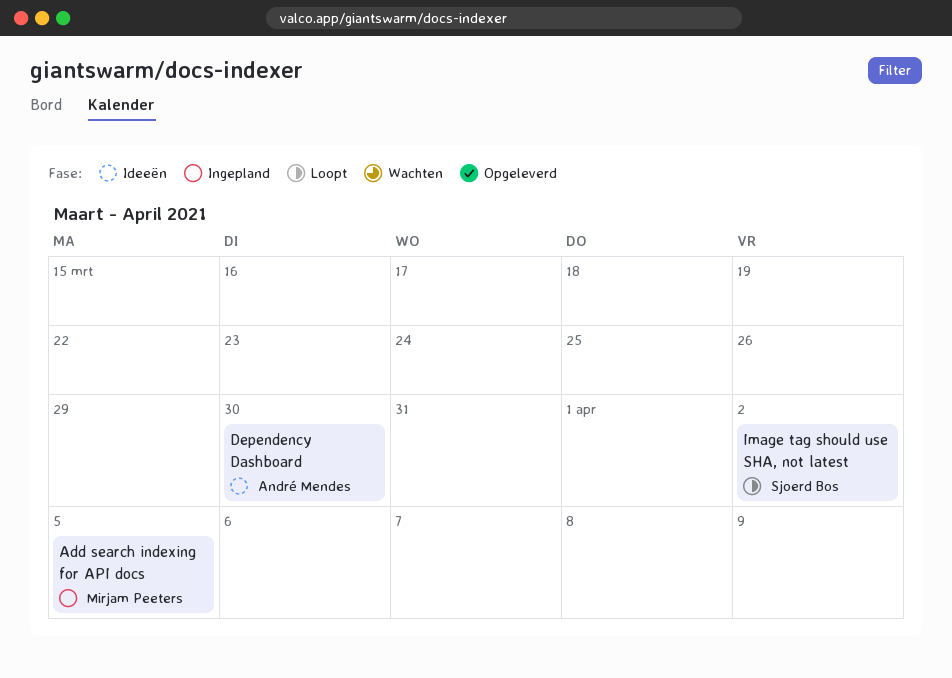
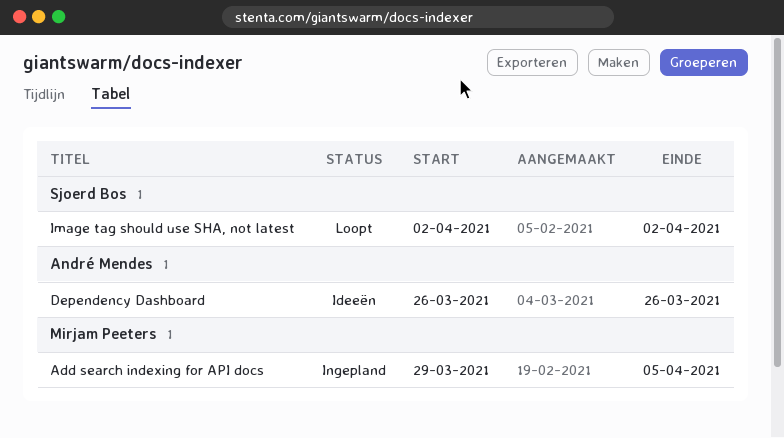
Dependency Dashboard, due: Mar 30 -> Mar 26

